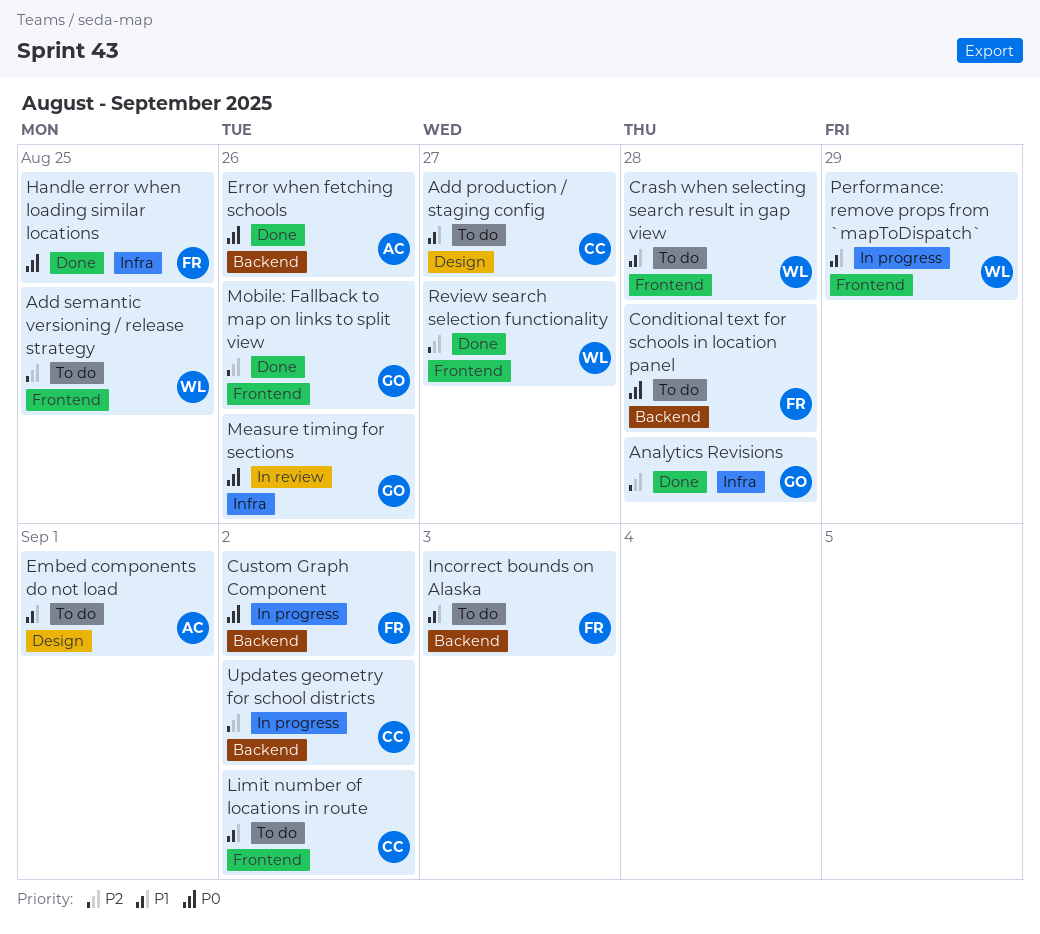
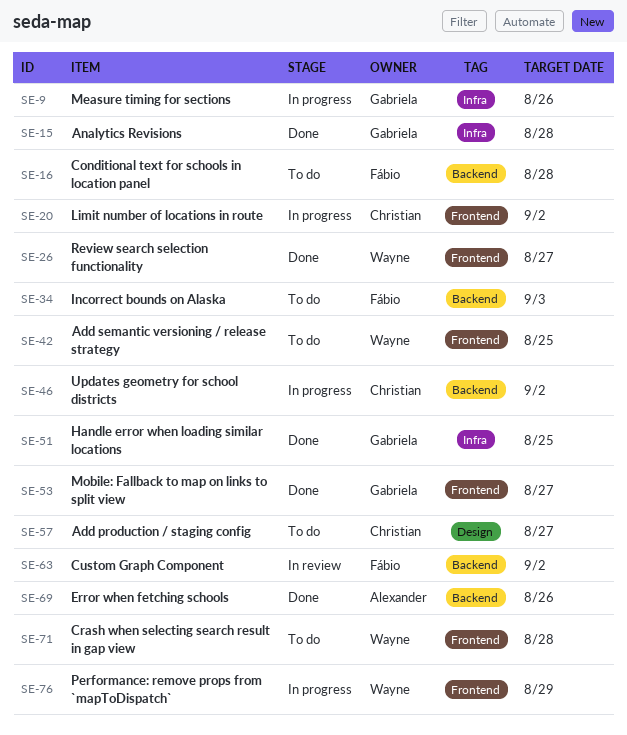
Custom Graph Component, status: In progress -> In review
Embed components do not load: present -> none
Handle error when loading similar locations, owner: Fábio -> Gabriela
Limit number of locations in route, status: To do -> In progress
Measure timing for sections, status: In review -> In progress
Mobile: Fallback to map on links to split view, due: Aug 26 -> Aug 27

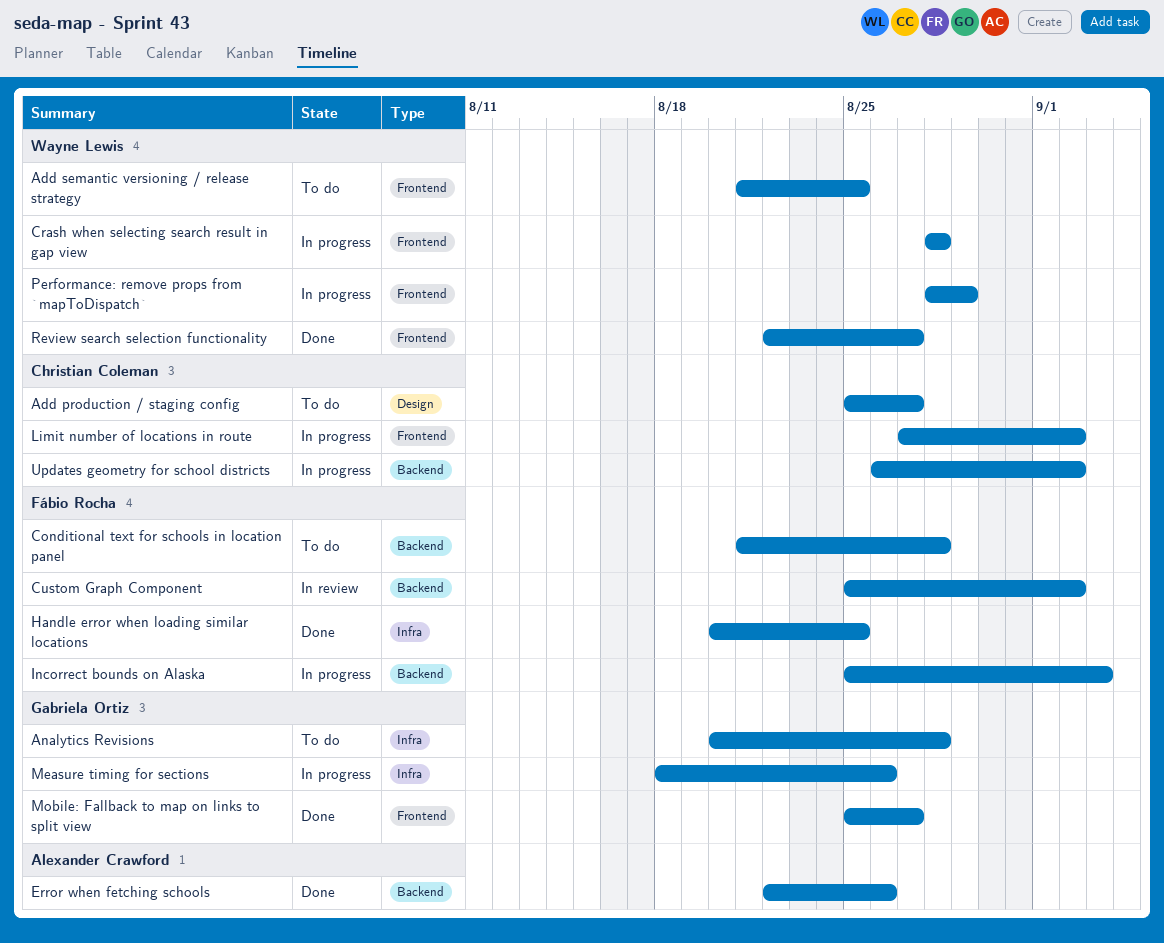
Analytics Revisions, status: Done -> To do
Crash when selecting search result in gap view, status: To do -> In progress
Handle error when loading similar locations, owner: Gabriela Ortiz -> Fábio Rocha
Incorrect bounds on Alaska, status: To do -> In progress

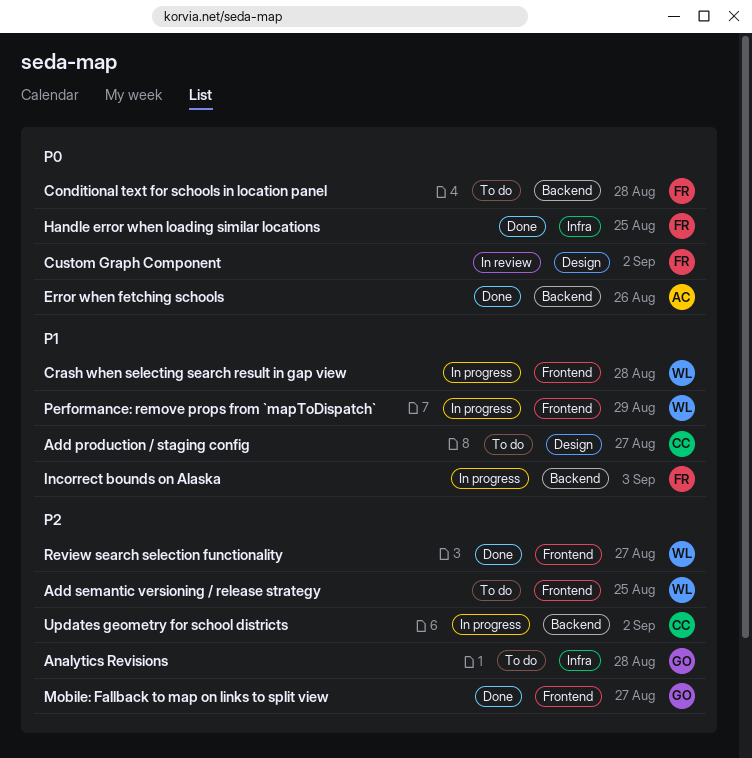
Custom Graph Component, label: Backend -> Design
Limit number of locations in route: present -> none
Measure timing for sections: present -> none

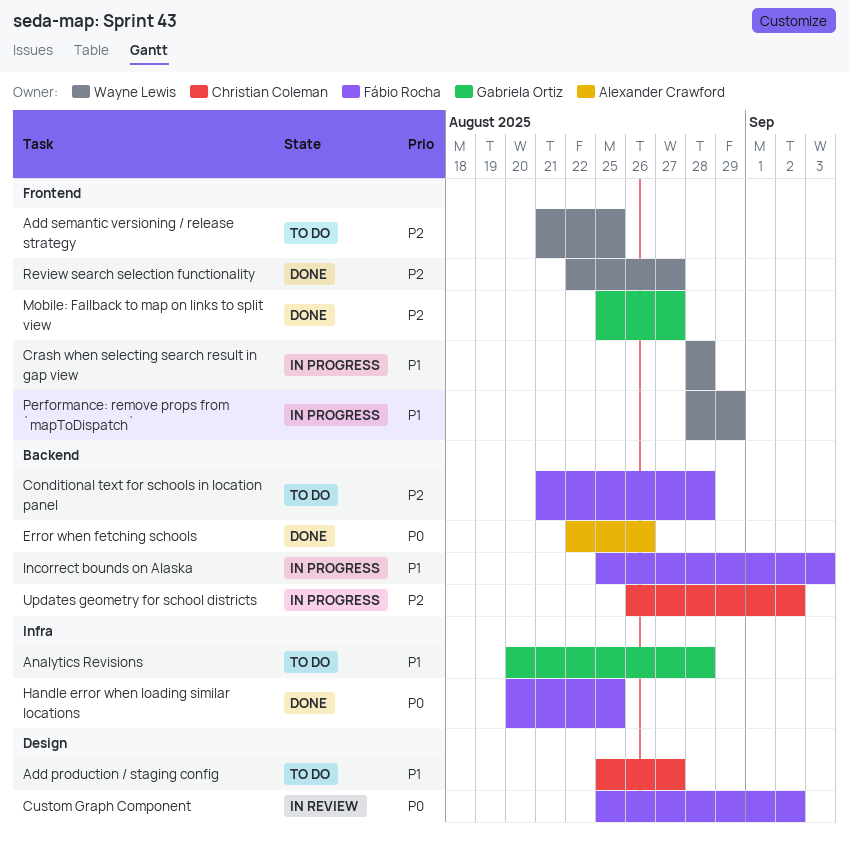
Analytics Revisions, priority: P2 -> P1
Conditional text for schools in location panel, priority: P0 -> P2

